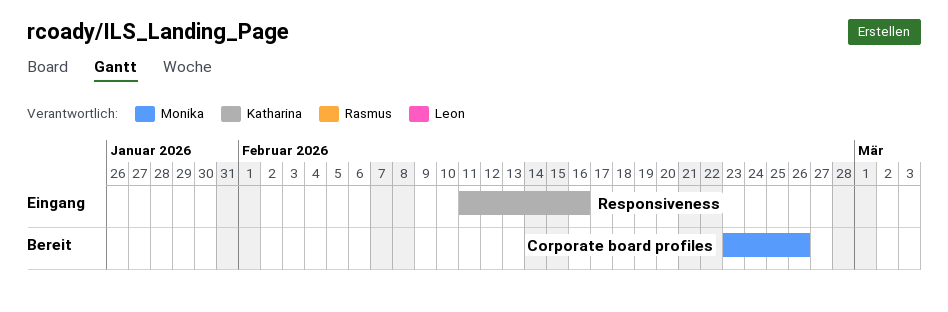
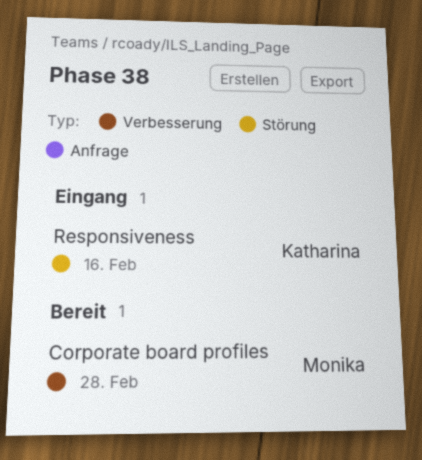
Corporate board profiles, due: Feb 26 -> Feb 28

